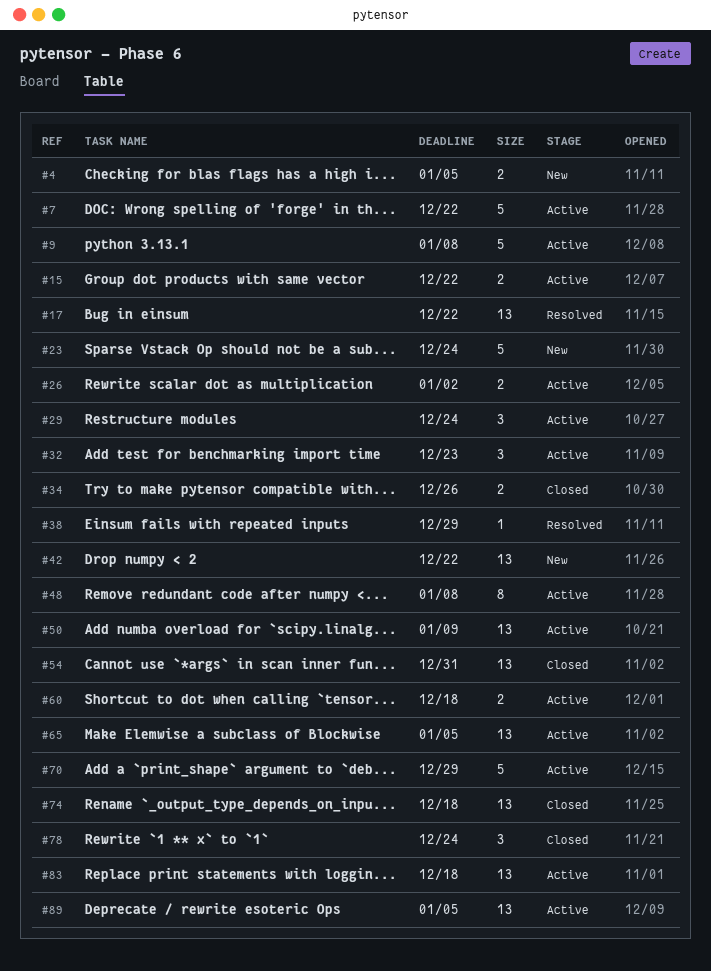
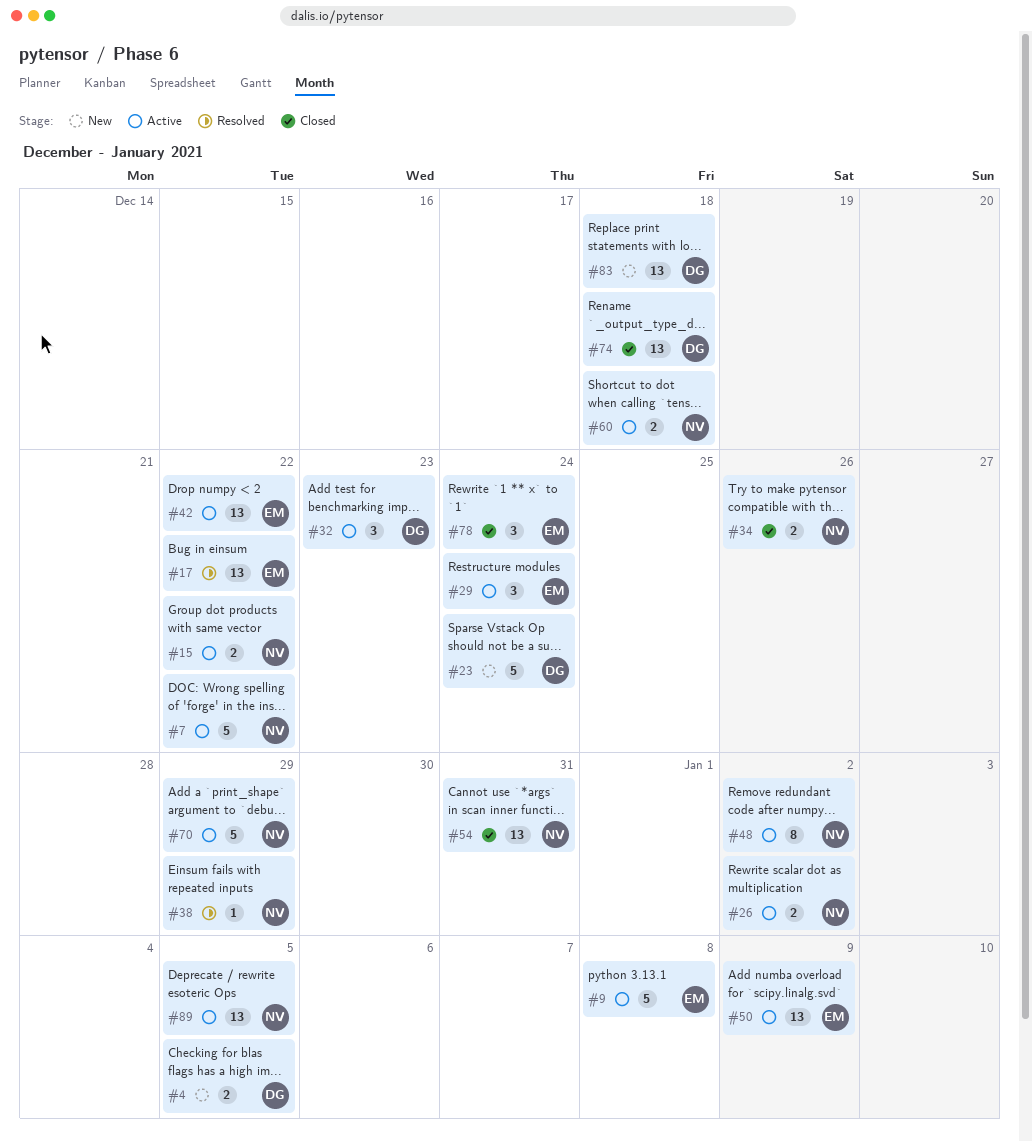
#42, status: New -> Active
#48, due: Jan 8 -> Jan 2
#65: present -> none
#83, status: Active -> New

